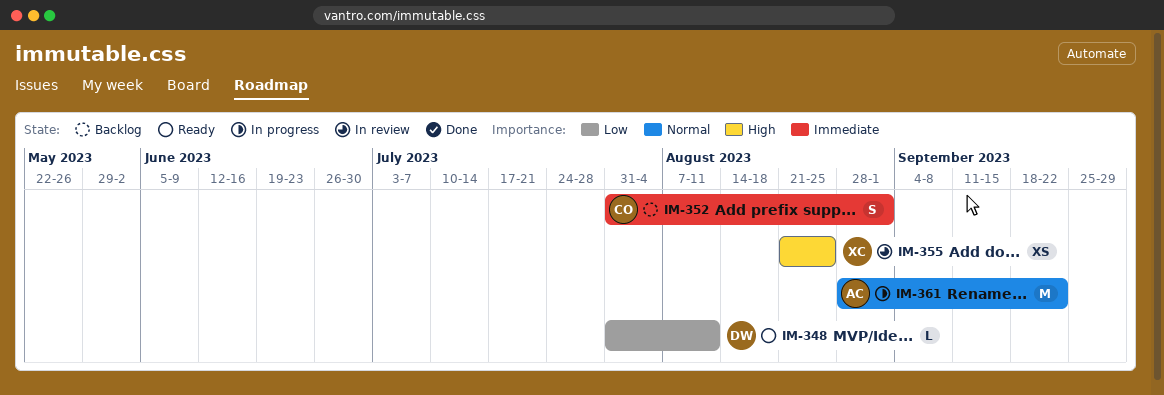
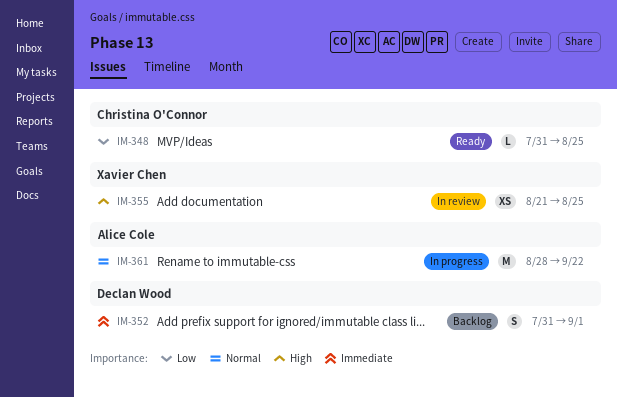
IM-348, owner: Declan Wood -> Christina O'Connor
IM-348, due: Aug 11 -> Aug 25
IM-352, owner: Christina O'Connor -> Declan Wood

